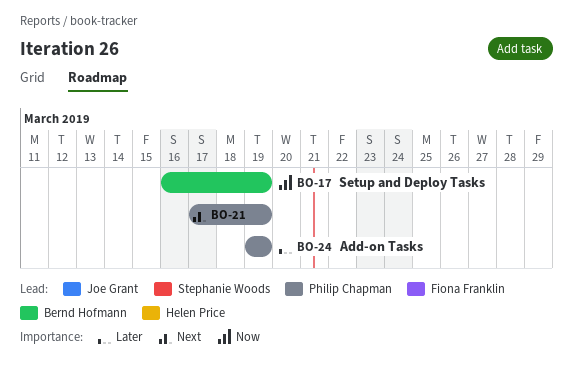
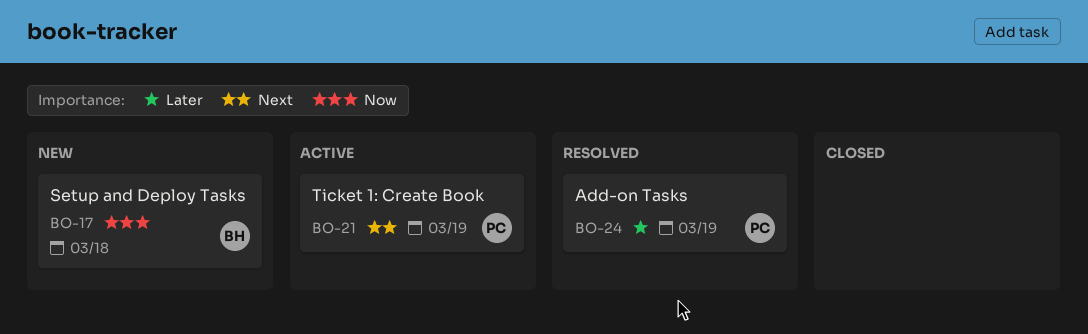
BO-17, due: Mar 19 -> Mar 18

